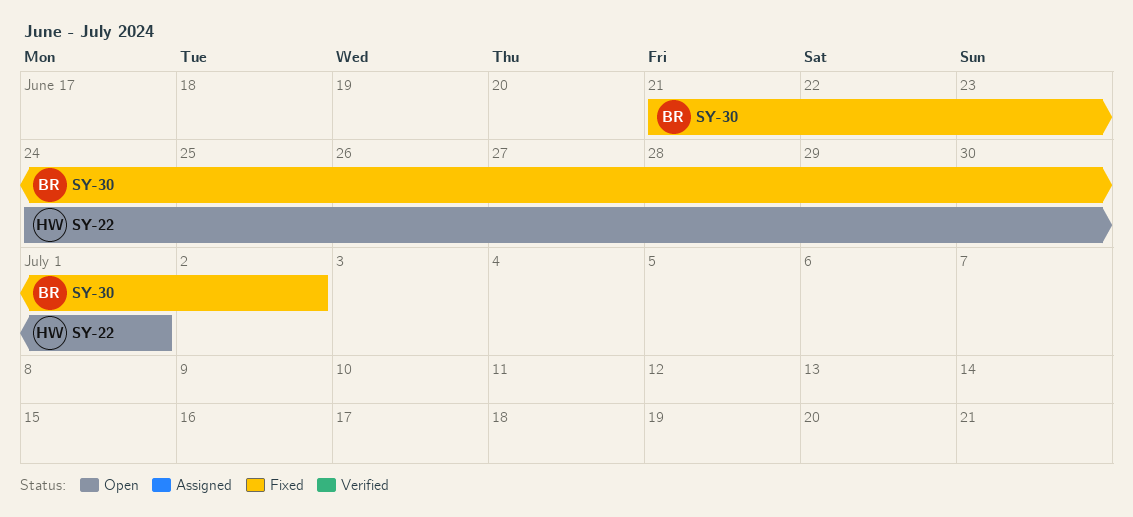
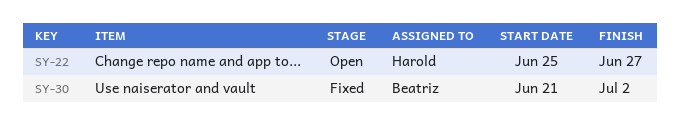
SY-22, start: Jun 24 -> Jun 25
SY-22, due: Jul 1 -> Jun 27

